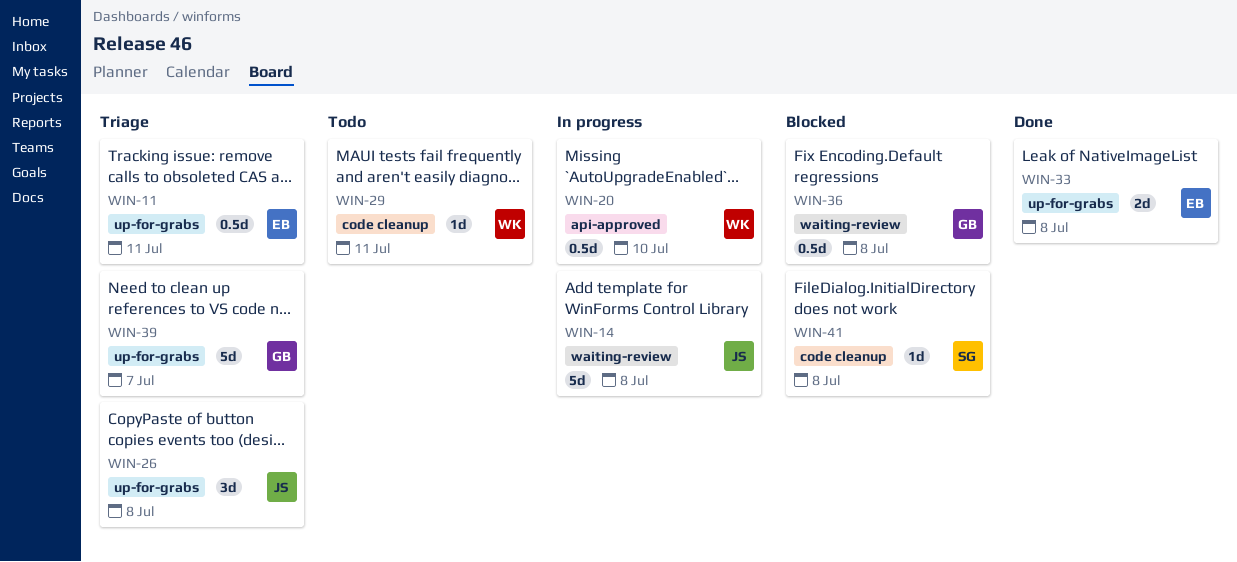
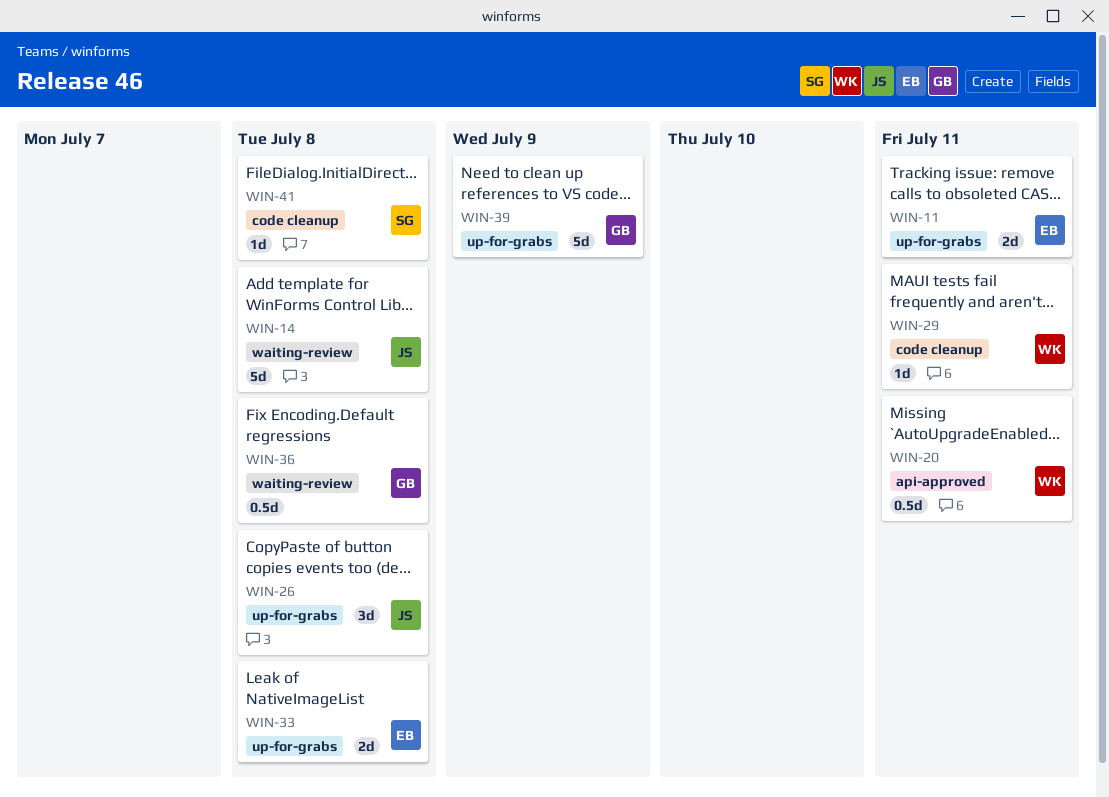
WIN-11, estimate: 0.5d -> 2d
WIN-20, due: Jul 10 -> Jul 11
WIN-39, due: Jul 7 -> Jul 9

